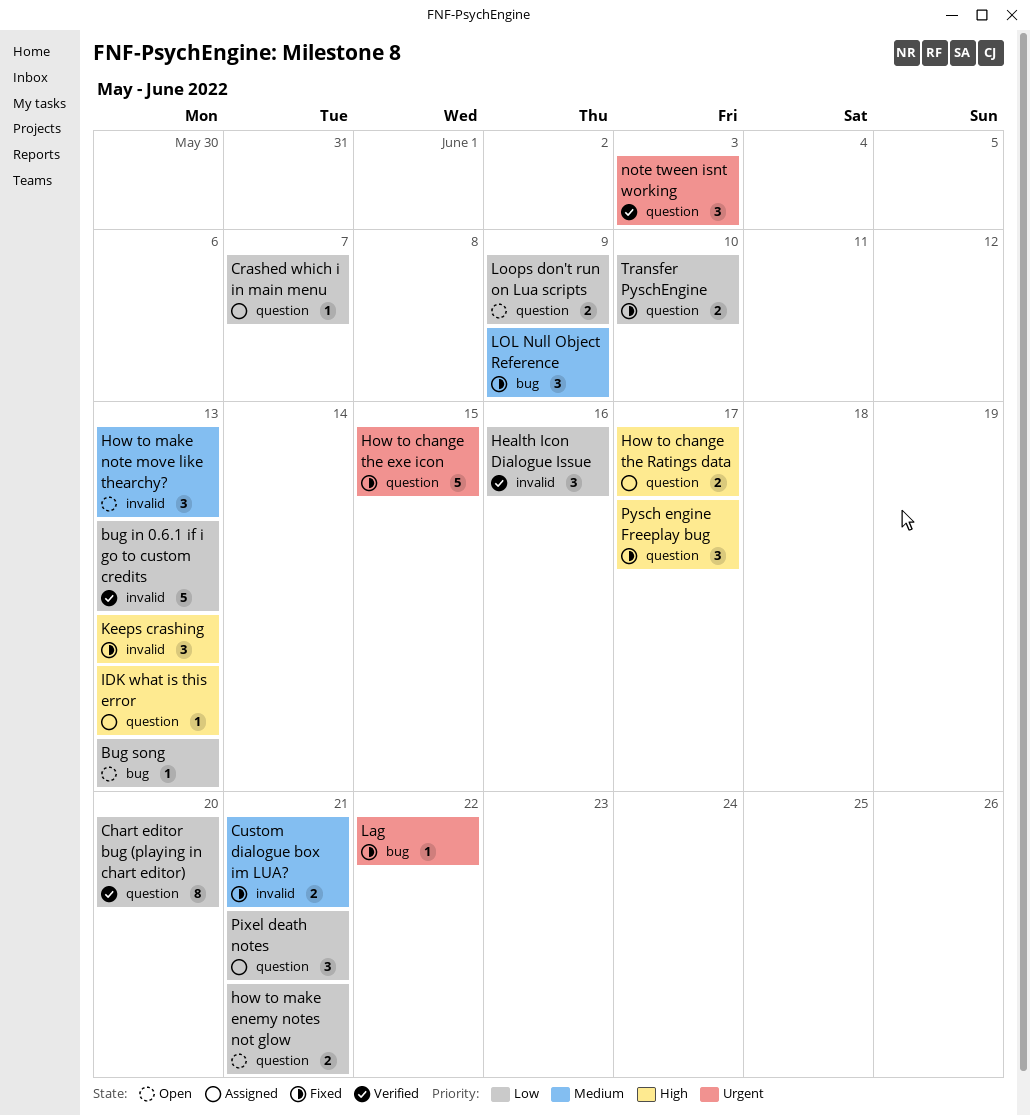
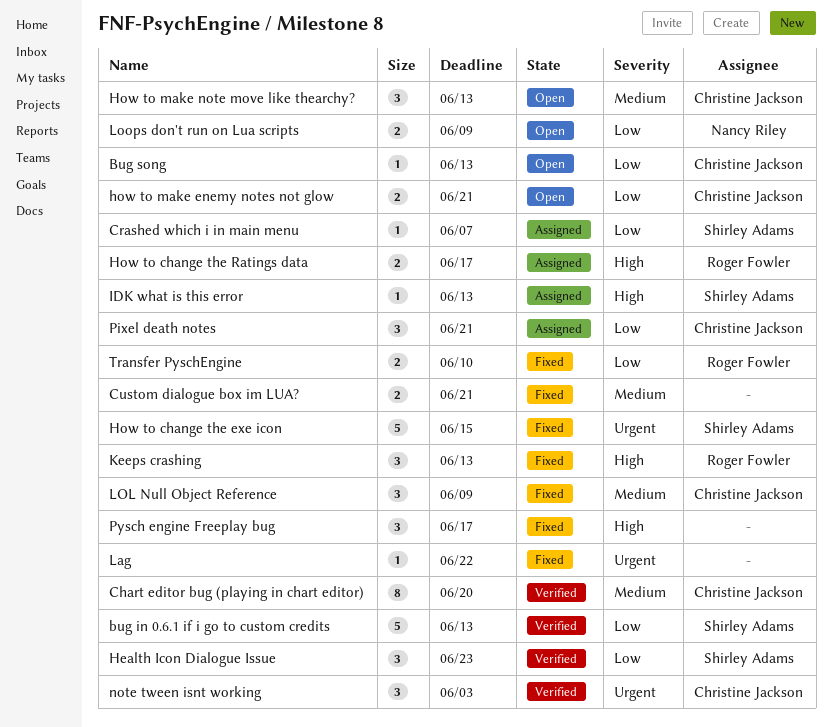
Chart editor bug (playing in chart editor), priority: Low -> Medium
Health Icon Dialogue Issue, due: Jun 16 -> Jun 23

